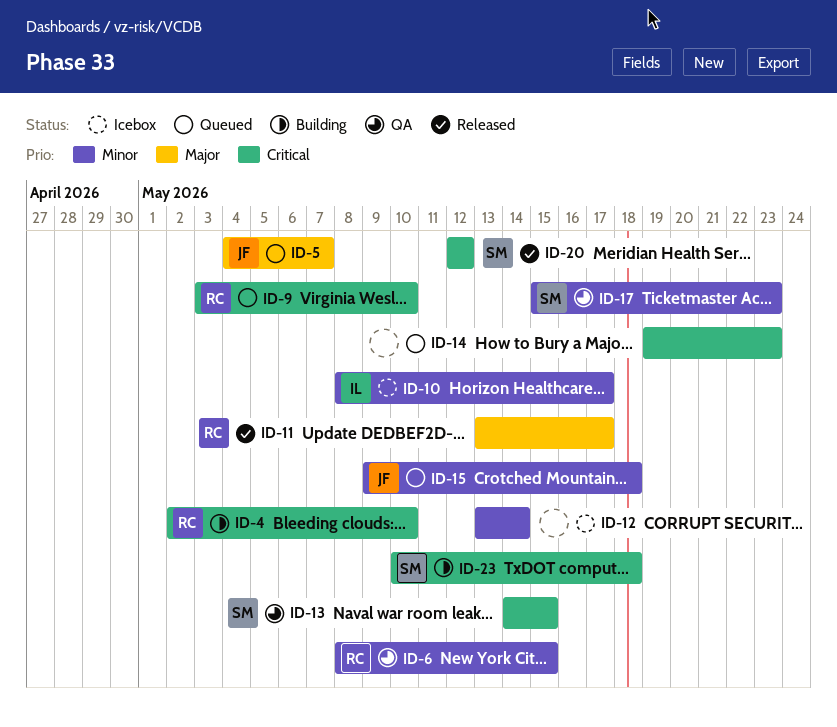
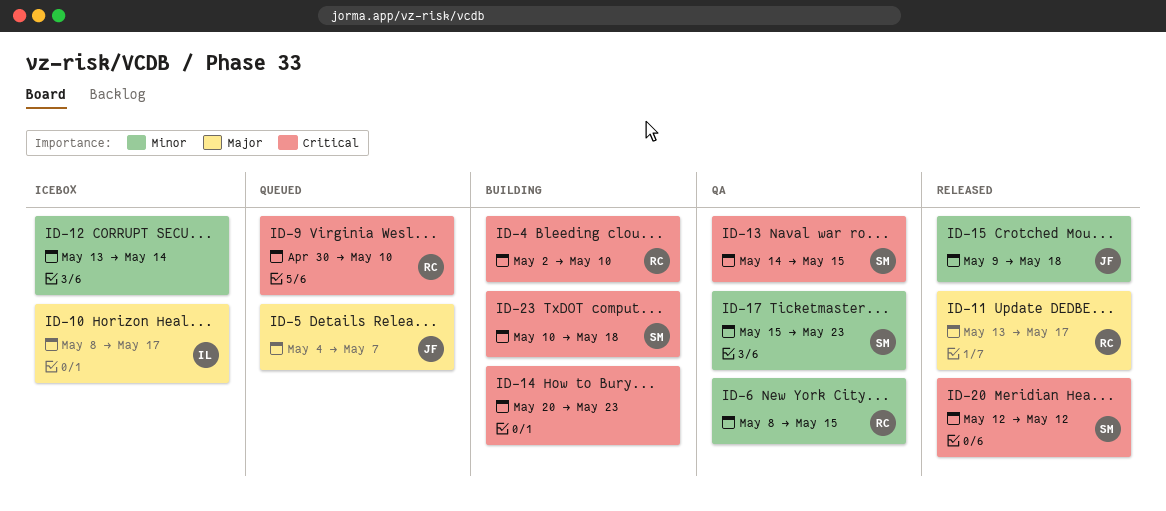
ID-9, start: May 3 -> Apr 30
ID-10, priority: Minor -> Major
ID-14, status: Queued -> Building
ID-14, start: May 19 -> May 20
ID-15, status: Queued -> Released

